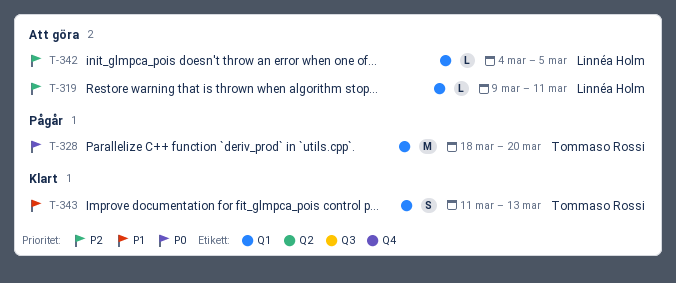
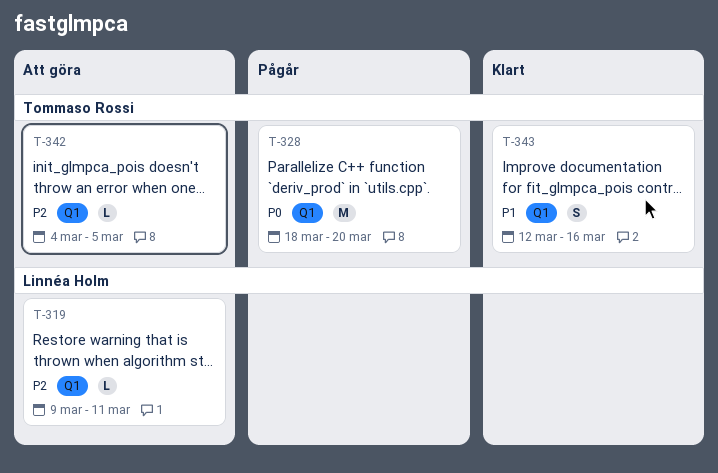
T-342, owner: Linnéa Holm -> Tommaso Rossi
T-343, start: Mar 11 -> Mar 12
T-343, due: Mar 13 -> Mar 16

